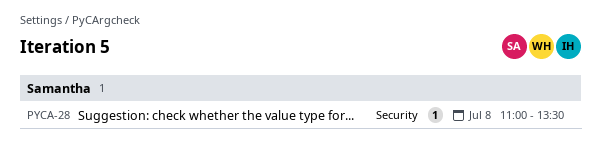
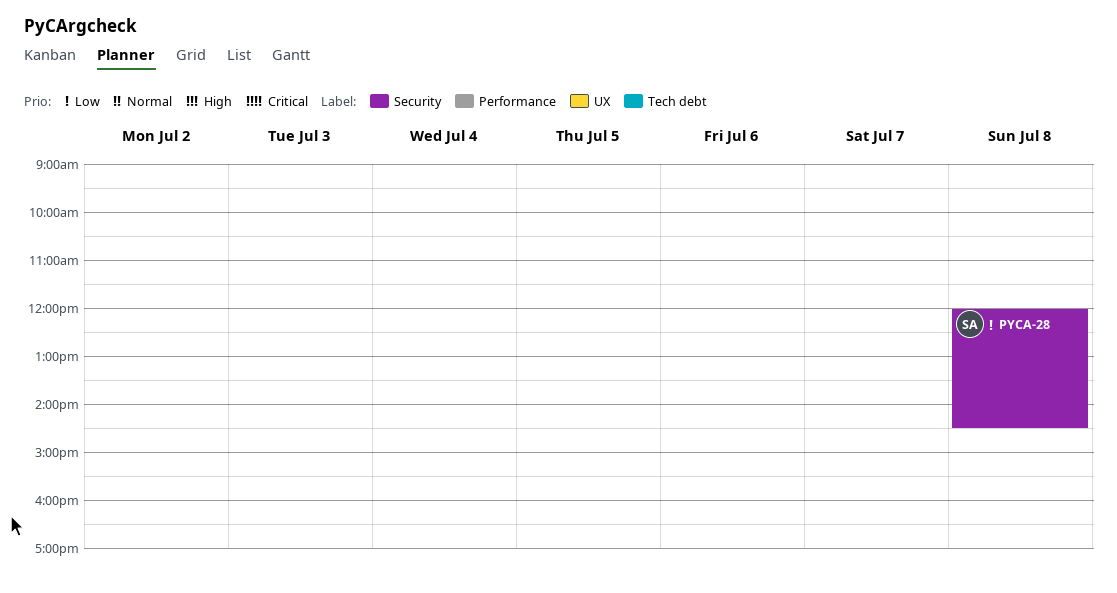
PYCA-28, begins: 11:00 -> 12:00
PYCA-28, ends: 13:30 -> 14:30

